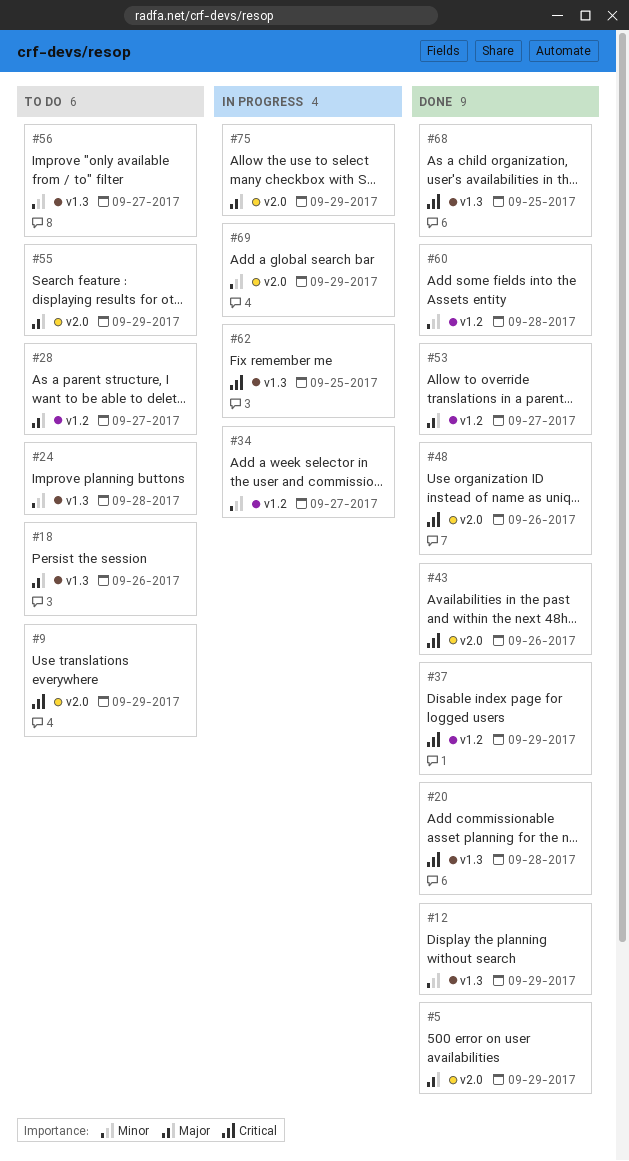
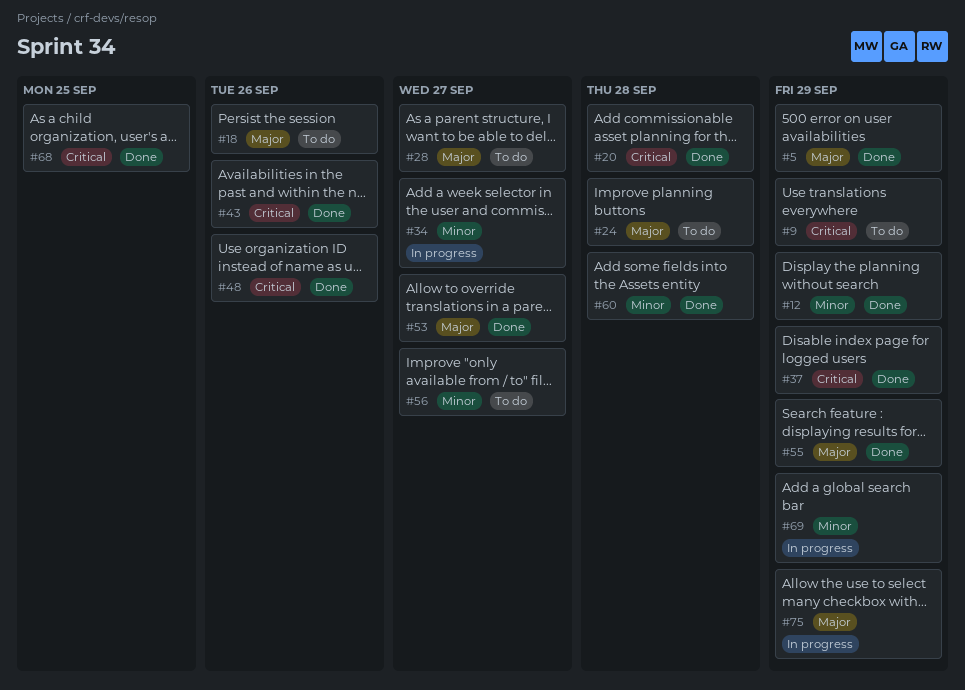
#24, priority: Minor -> Major
#55, status: To do -> Done
#62: present -> none

